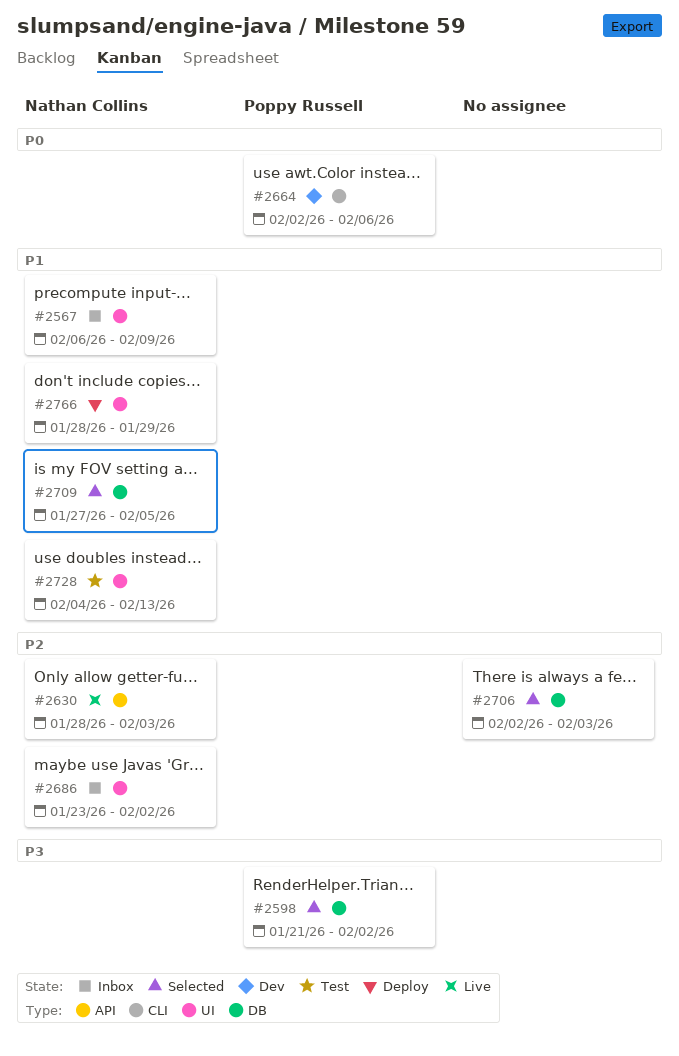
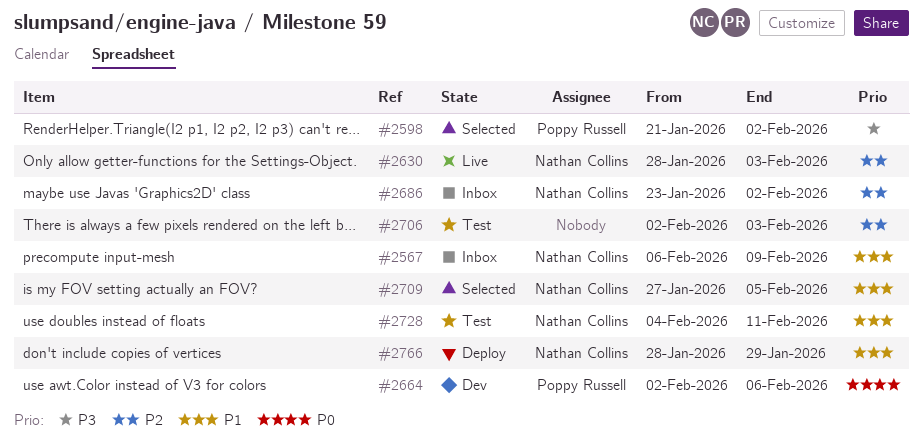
#2706, status: Selected -> Test
#2728, due: Feb 13 -> Feb 11

